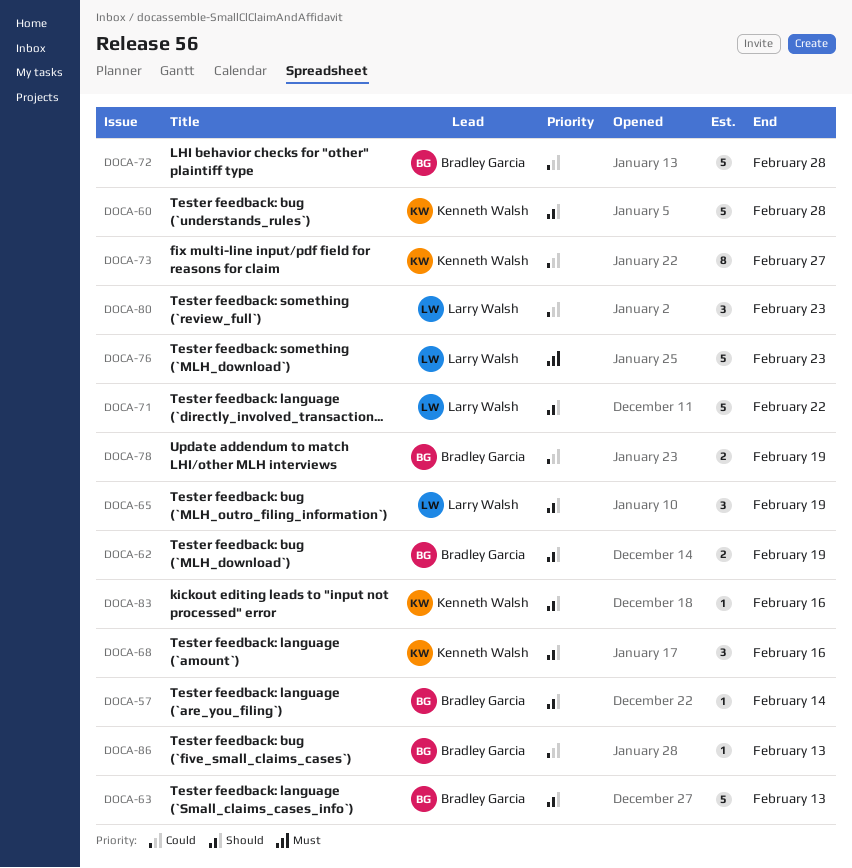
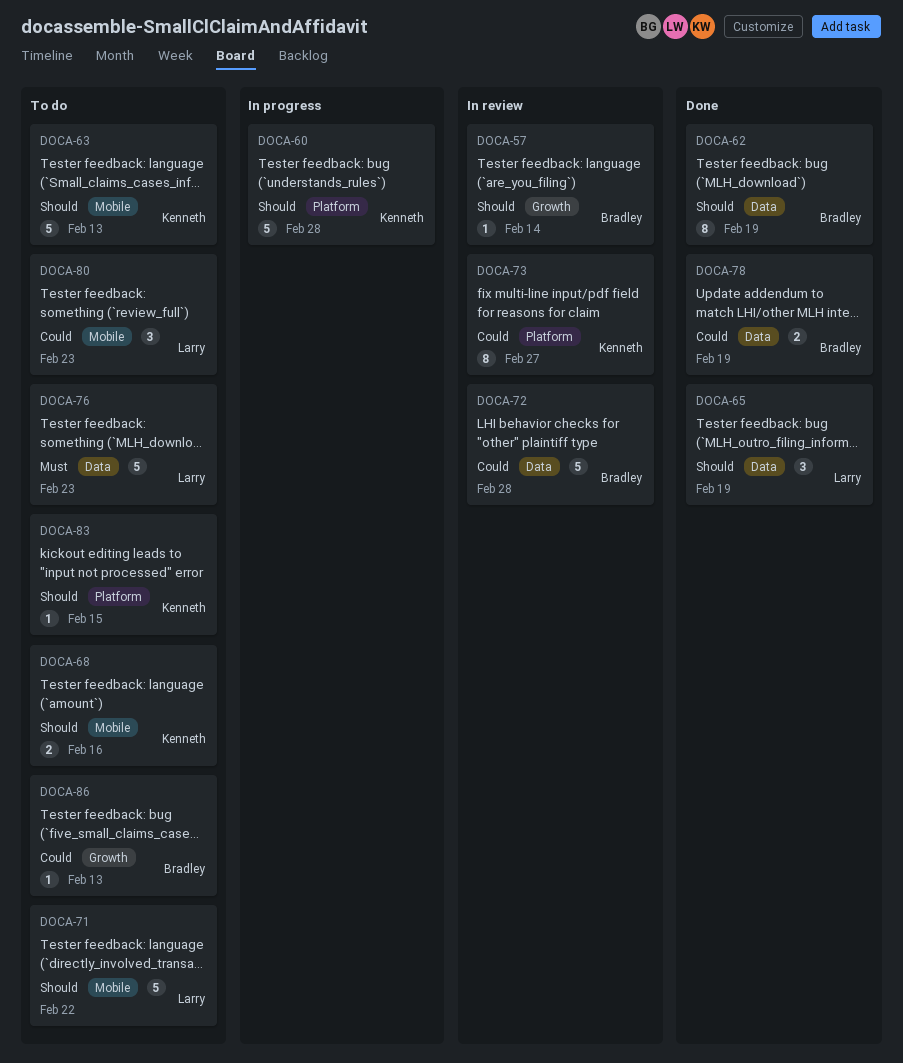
DOCA-62, estimate: 2 -> 8
DOCA-63, owner: Bradley Garcia -> Kenneth Walsh
DOCA-68, estimate: 3 -> 2
DOCA-83, due: Feb 16 -> Feb 15

